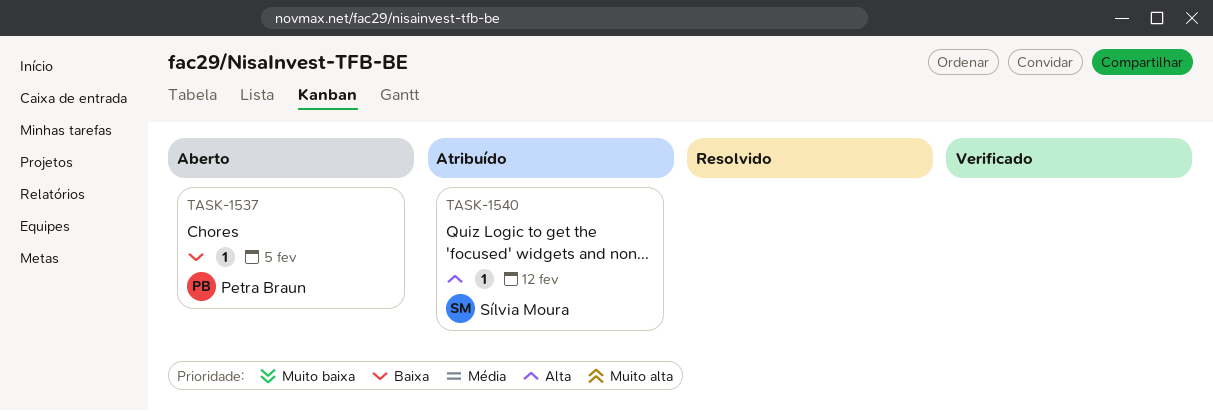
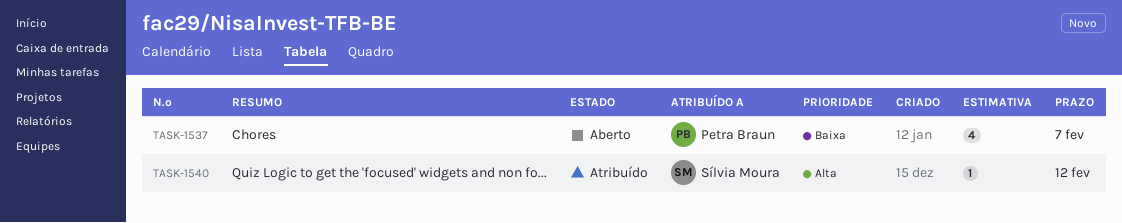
TASK-1537, estimate: 1 -> 4
TASK-1537, due: Feb 5 -> Feb 7

